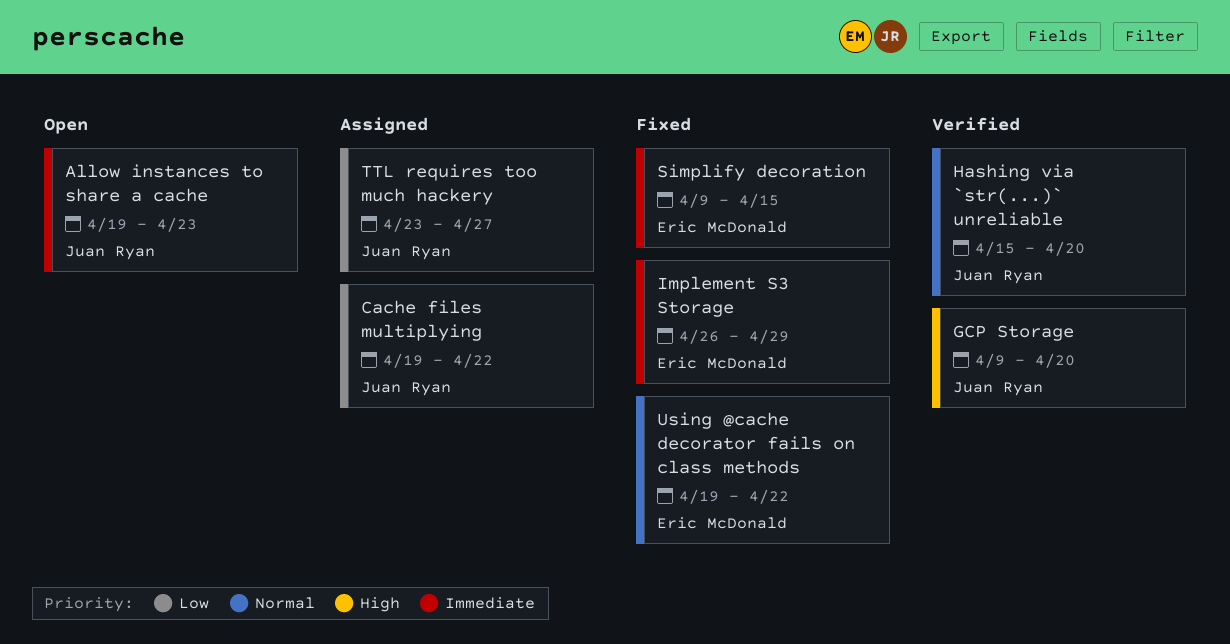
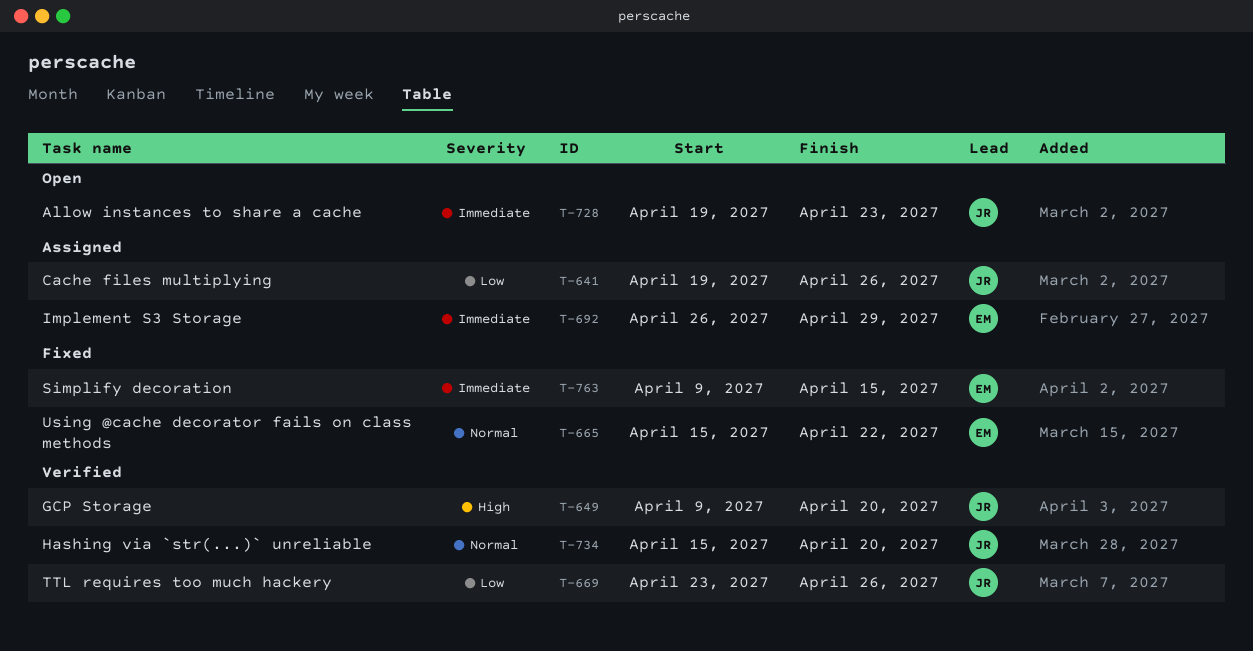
Cache files multiplying, due: Apr 22 -> Apr 26
Implement S3 Storage, status: Fixed -> Assigned
TTL requires too much hackery, status: Assigned -> Verified
TTL requires too much hackery, due: Apr 27 -> Apr 26
Using @cache decorator fails on class methods, start: Apr 19 -> Apr 15

